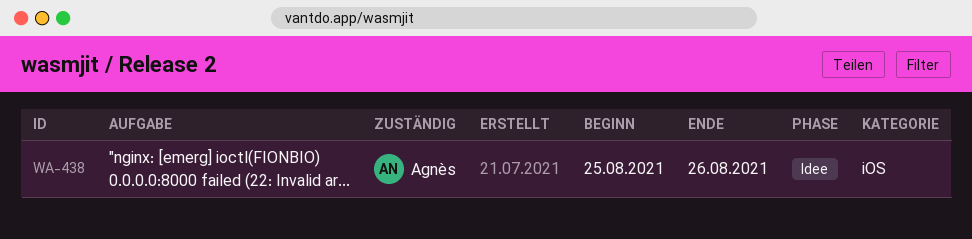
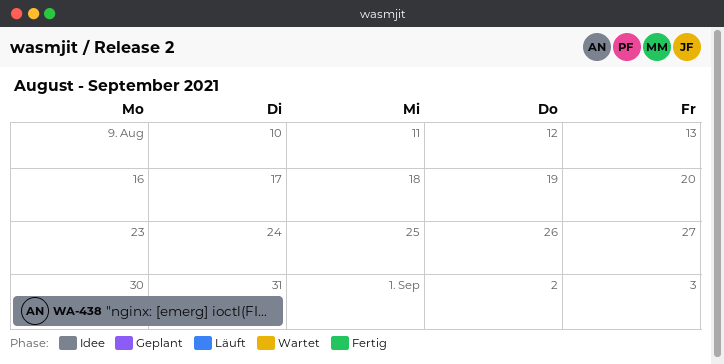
WA-438, start: Aug 25 -> Aug 30
WA-438, due: Aug 26 -> Aug 31

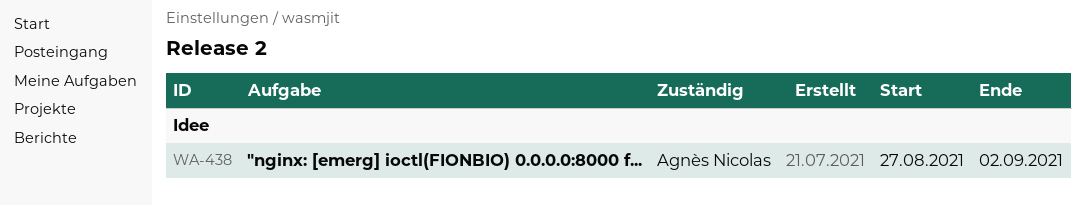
WA-438, start: Aug 30 -> Aug 27
WA-438, due: Aug 31 -> Sep 2

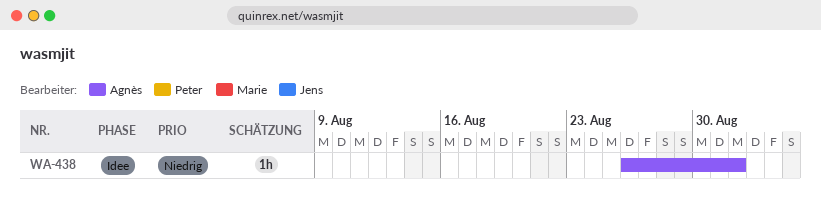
WA-438, start: Aug 27 -> Aug 26
WA-438, due: Sep 2 -> Sep 1

